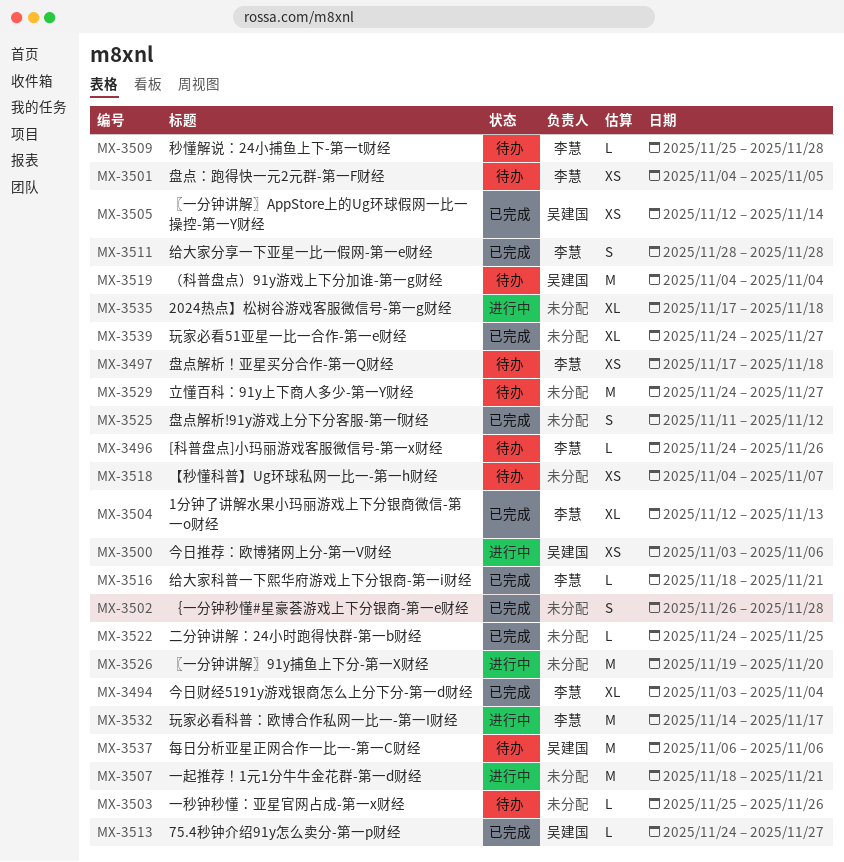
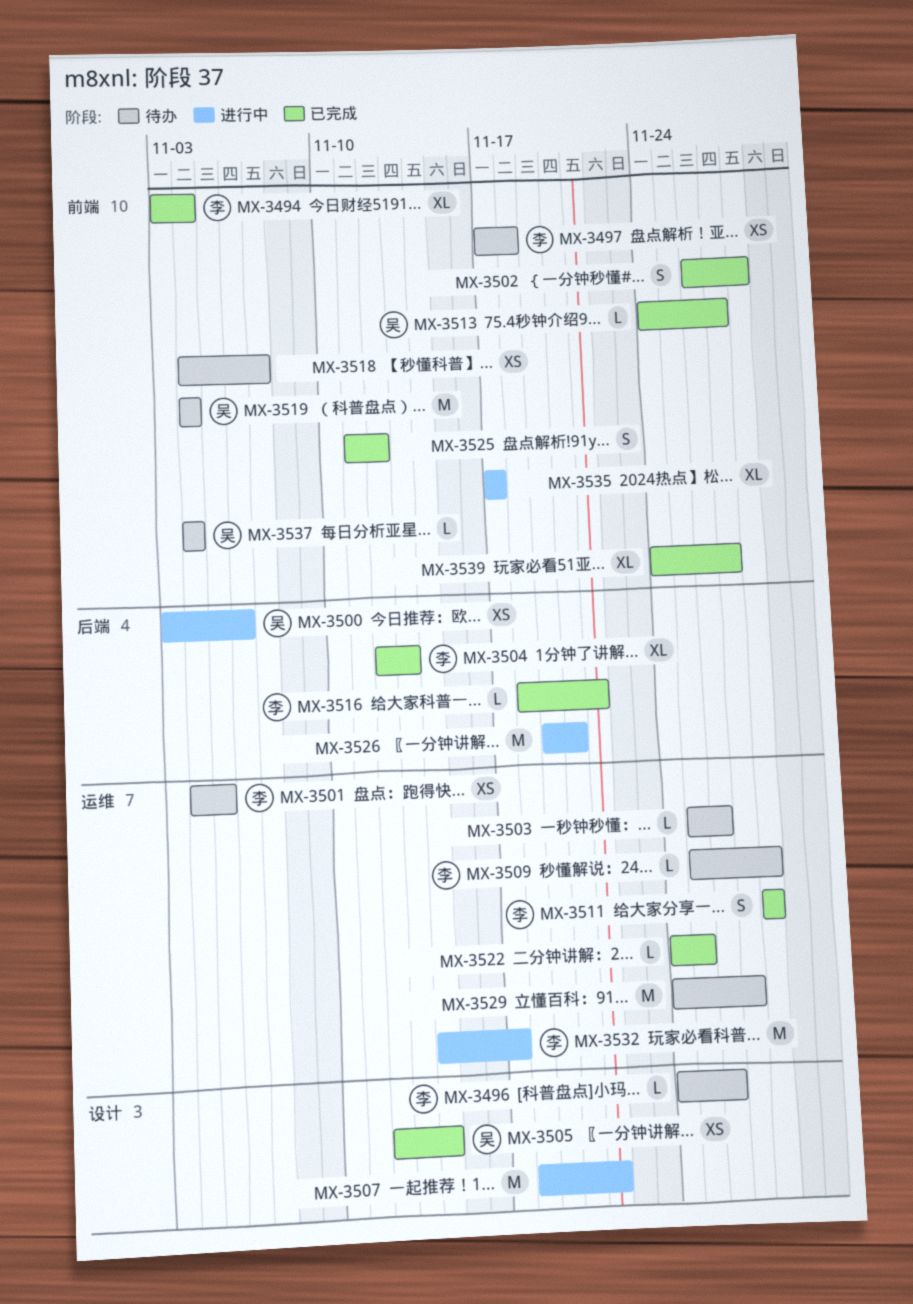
MX-3535, due: Nov 18 -> Nov 17
MX-3537, estimate: M -> L
MX-3537, start: Nov 6 -> Nov 4
MX-3537, due: Nov 6 -> Nov 4

